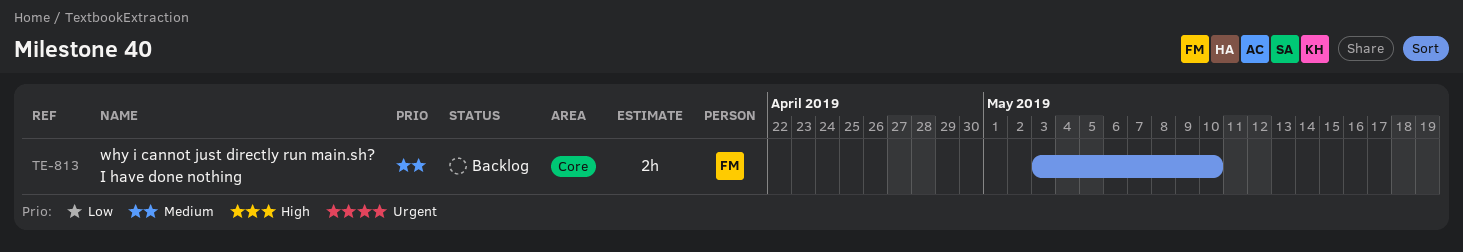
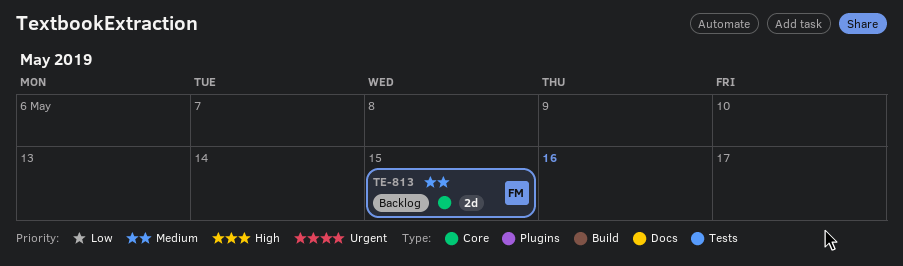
TE-813, estimate: 2h -> 2d
TE-813, due: May 10 -> May 15

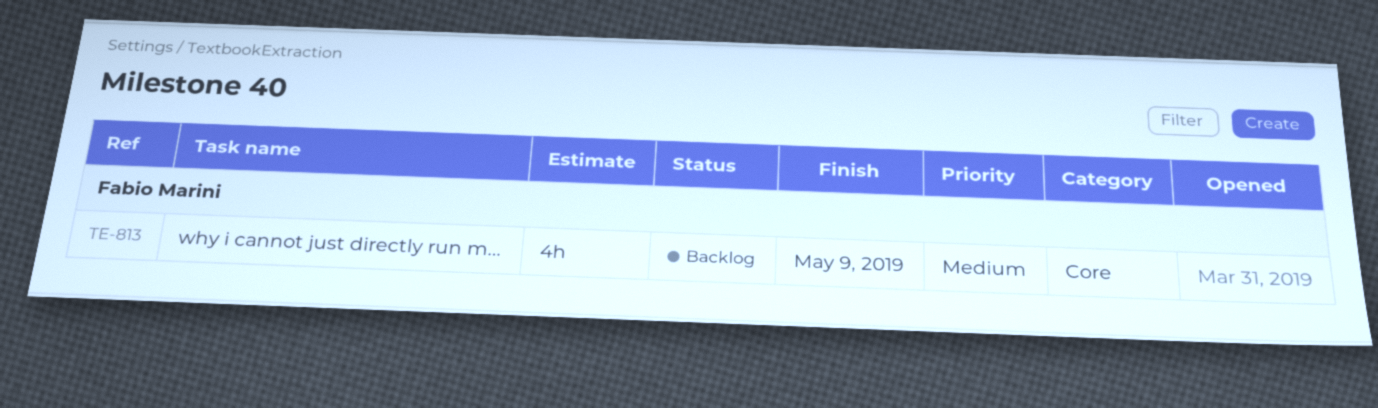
TE-813, estimate: 2d -> 4h
TE-813, due: May 15 -> May 9

